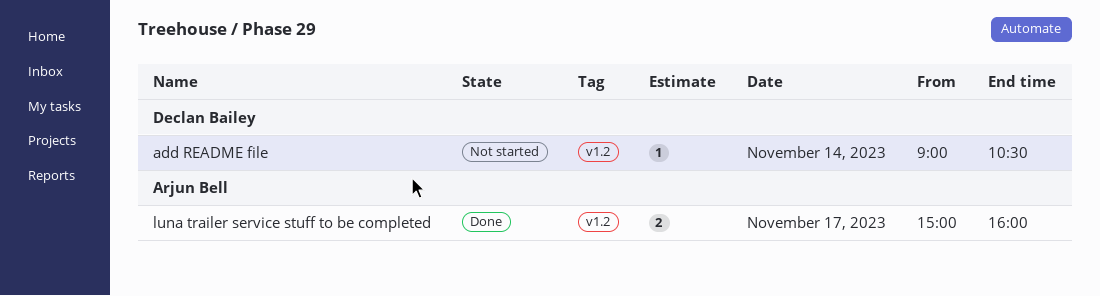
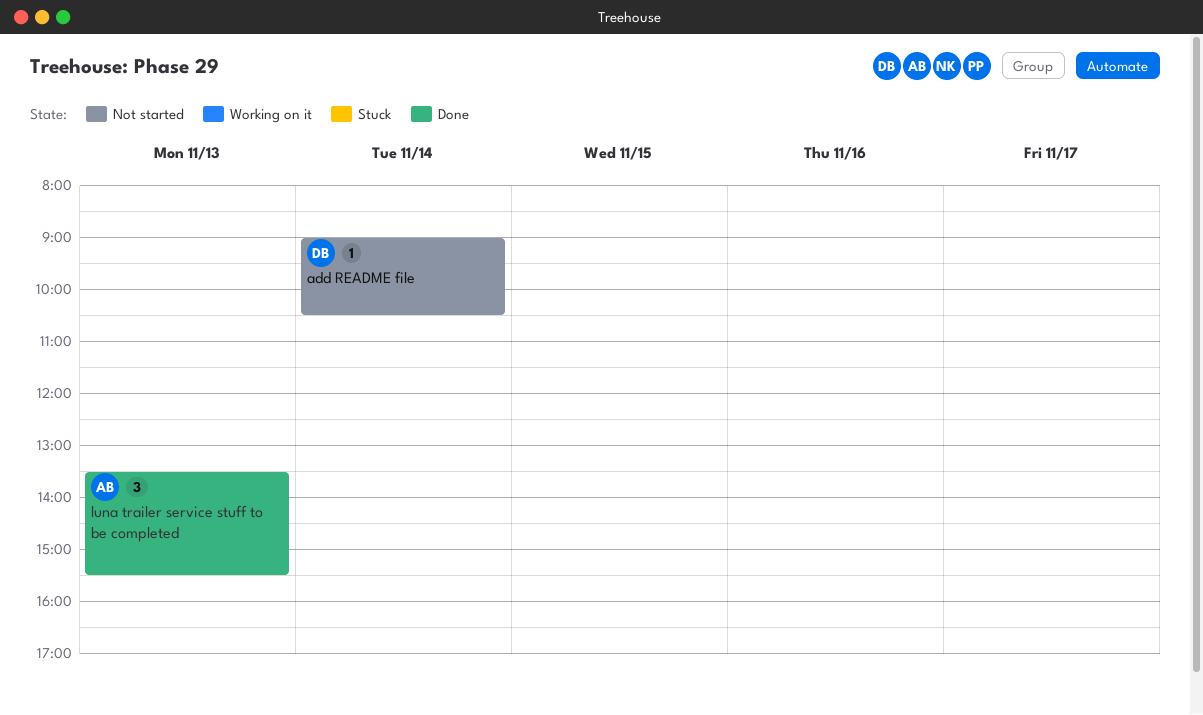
luna trailer service stuff to be completed, estimate: 2 -> 3
luna trailer service stuff to be completed, day: Nov 17 -> Nov 13
luna trailer service stuff to be completed, begins: 15:00 -> 13:30
luna trailer service stuff to be completed, ends: 16:00 -> 15:30

